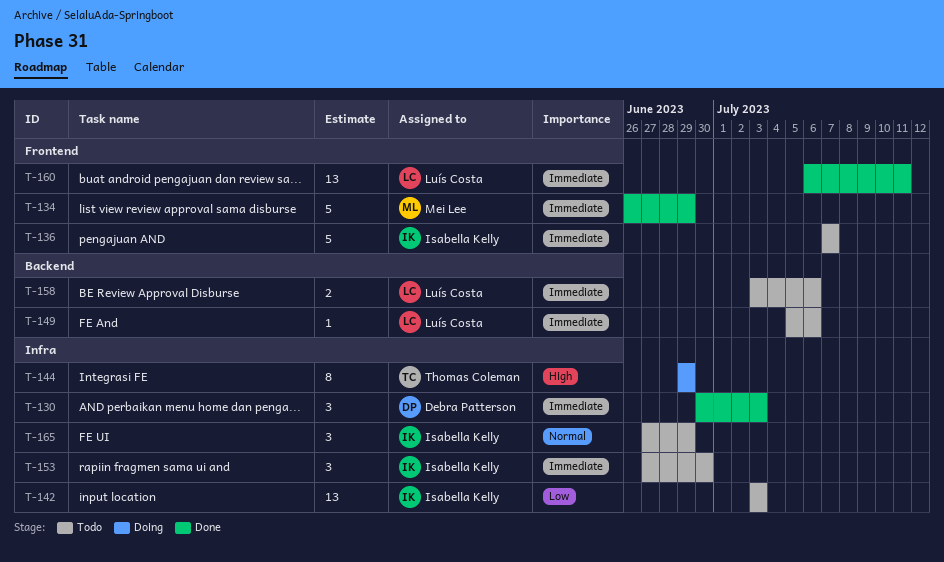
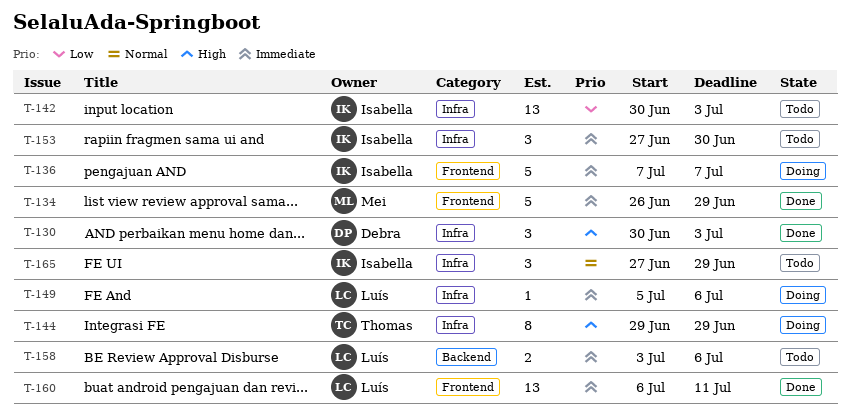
T-130, priority: Immediate -> High
T-136, status: Todo -> Doing
T-142, start: Jul 3 -> Jun 30
T-149, status: Todo -> Doing
T-149, label: Backend -> Infra

